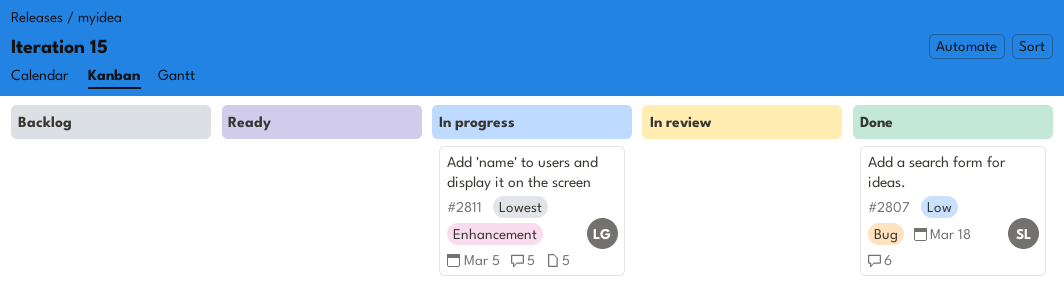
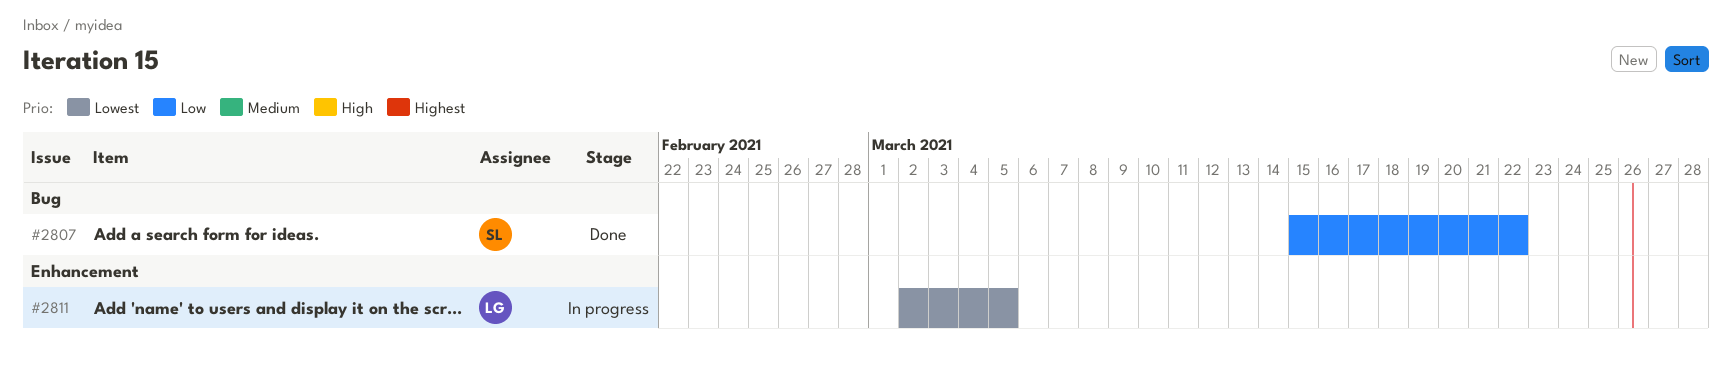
#2807, due: Mar 18 -> Mar 22

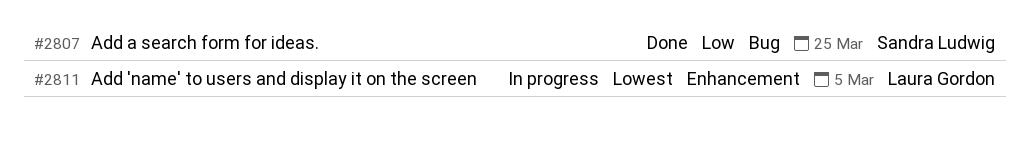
#2807, due: Mar 22 -> Mar 25

